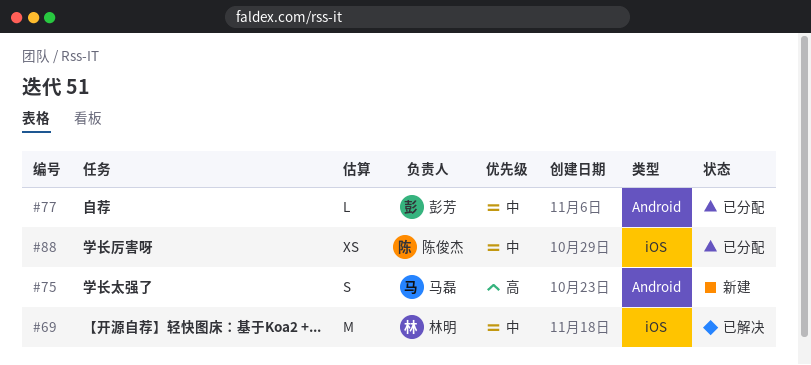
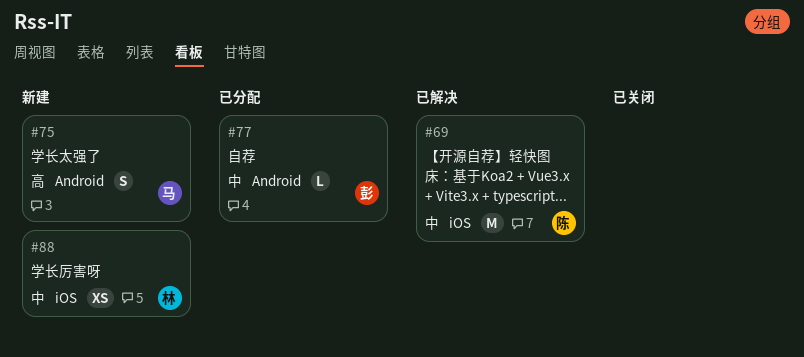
#69, owner: 林明 -> 陈俊杰
#88, status: 已分配 -> 新建
#88, owner: 陈俊杰 -> 林明

